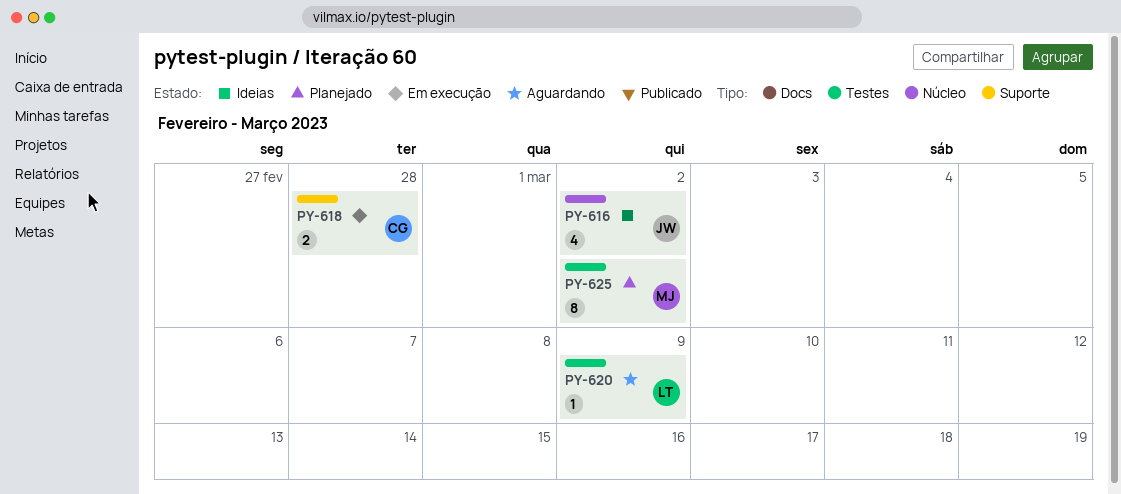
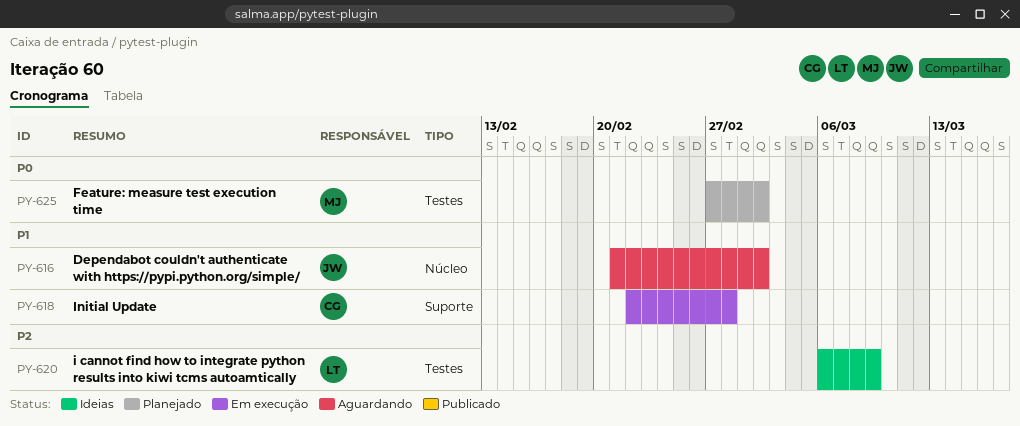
PY-616, status: Ideias -> Aguardando
PY-620, status: Aguardando -> Ideias

